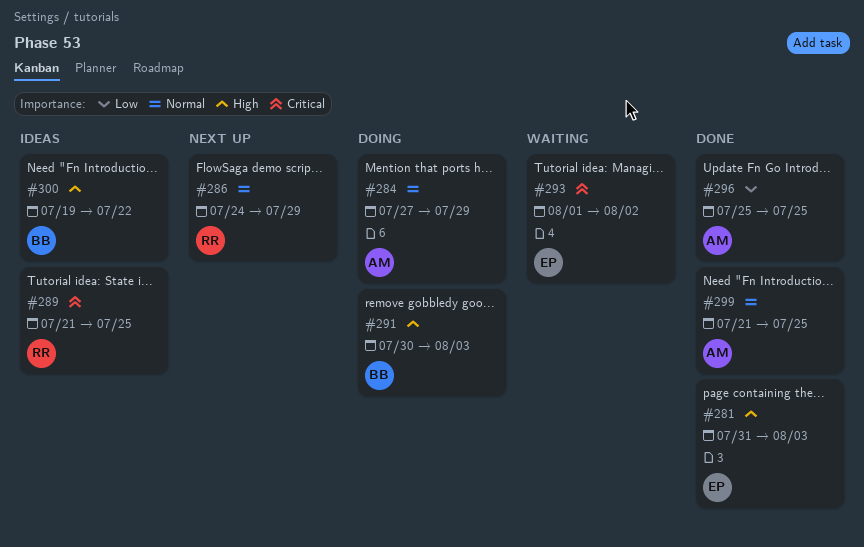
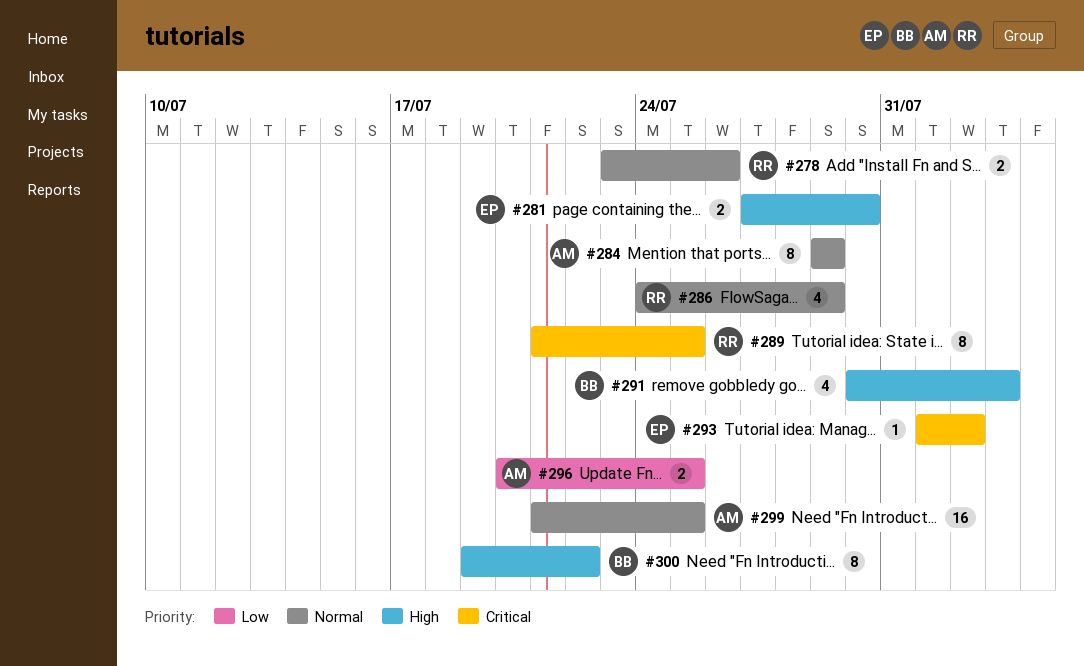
#278: none -> present
#281, start: Jul 31 -> Jul 27
#281, due: Aug 3 -> Jul 30
#284, start: Jul 27 -> Jul 29
#296, start: Jul 25 -> Jul 20

